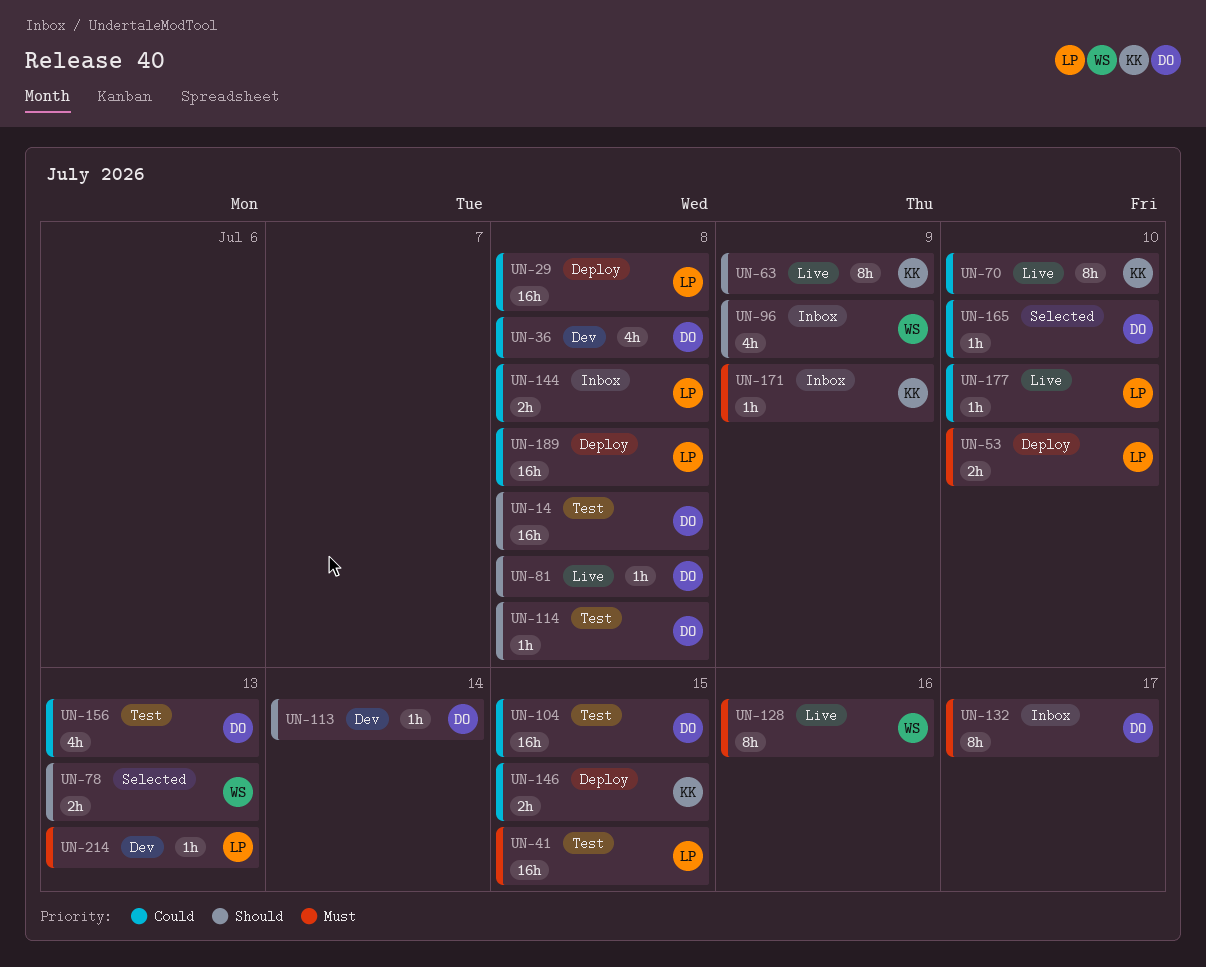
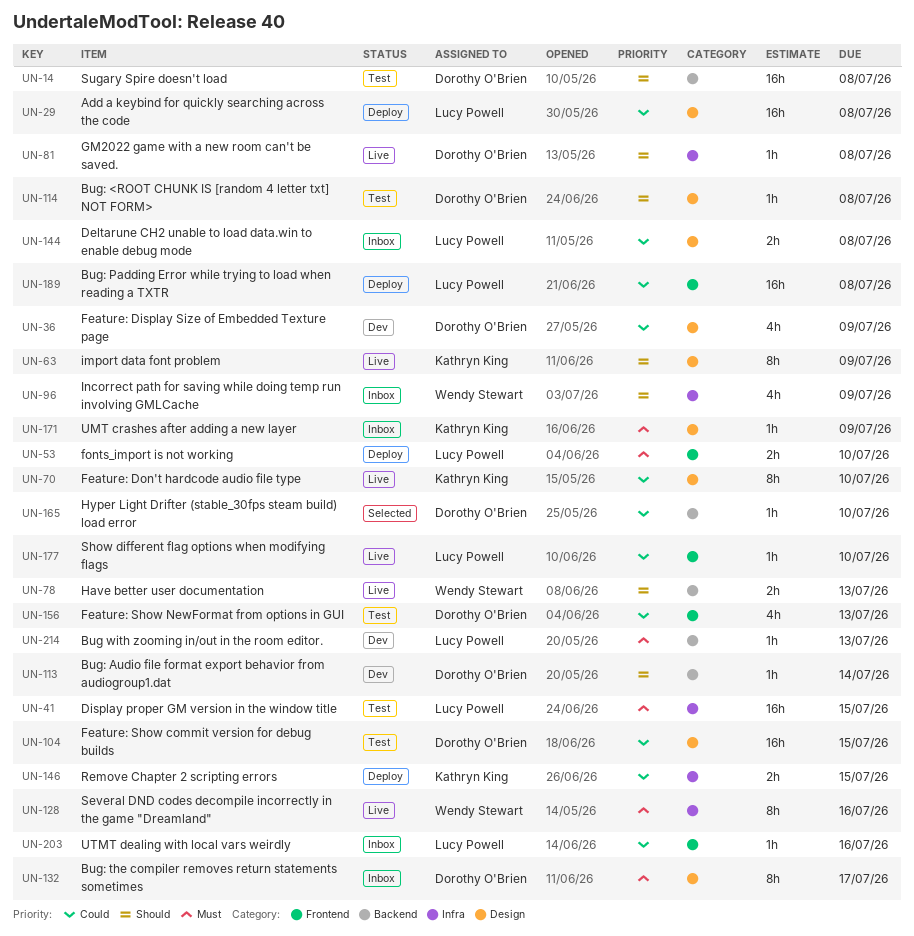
UN-36, due: Jul 8 -> Jul 9
UN-78, status: Selected -> Live
UN-203: none -> present

